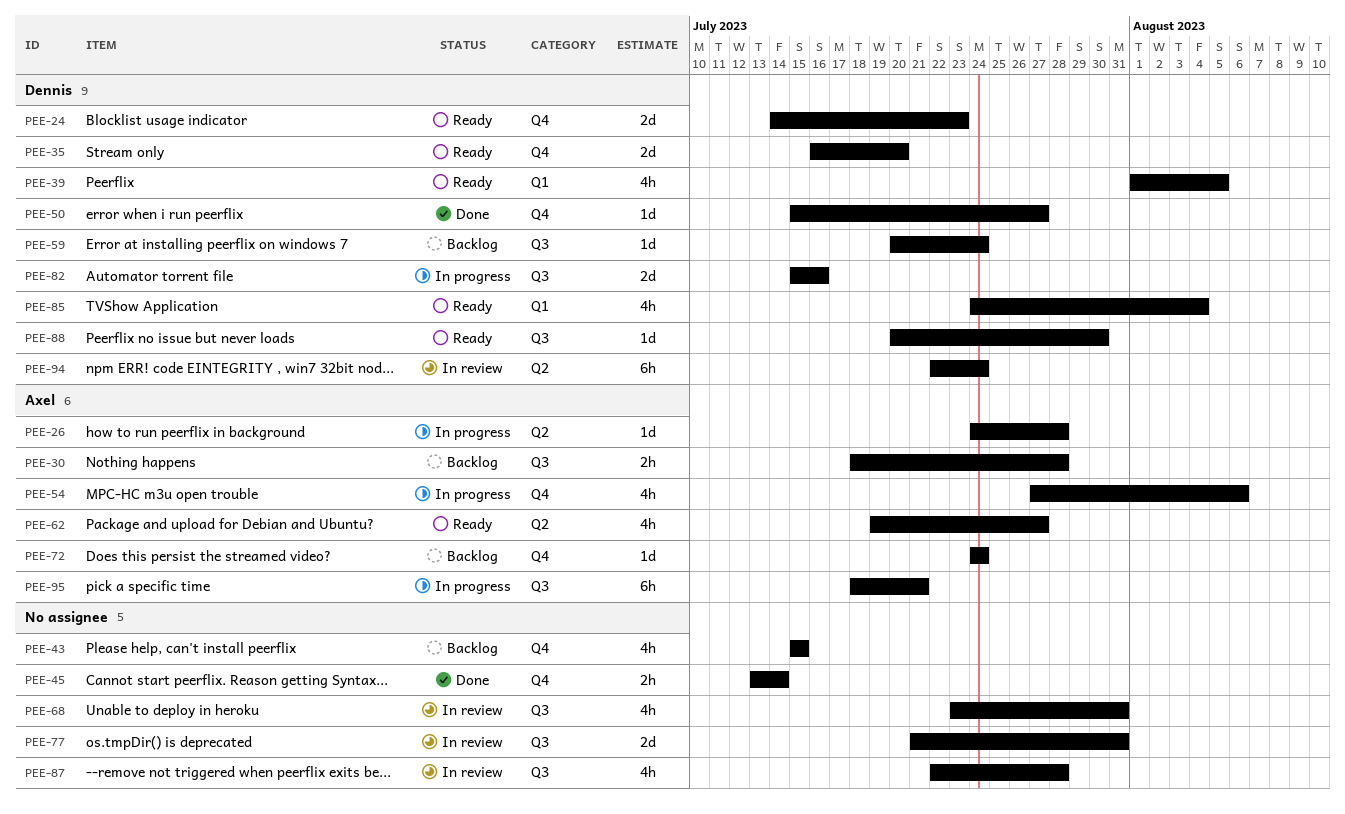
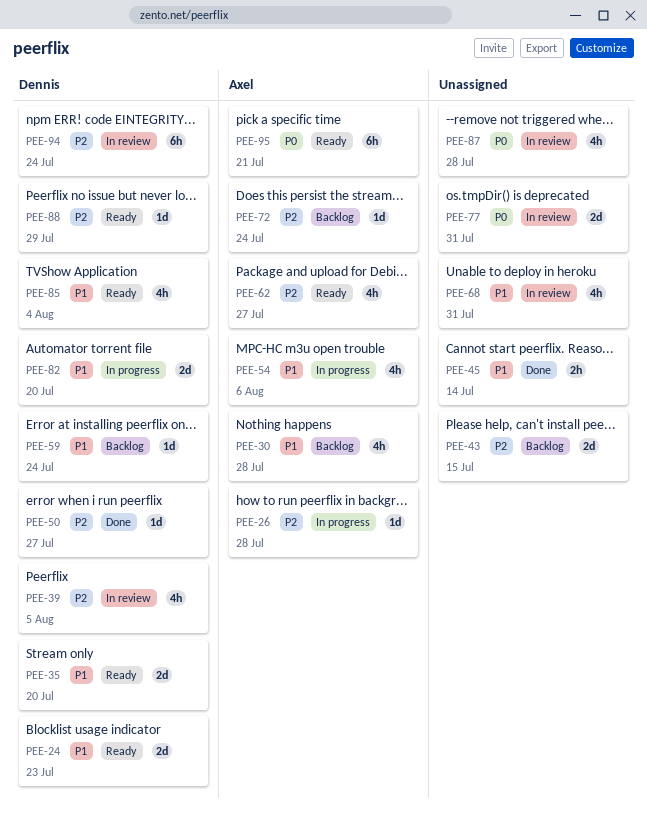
PEE-30, estimate: 2h -> 4h
PEE-39, status: Ready -> In review
PEE-43, estimate: 4h -> 2d
PEE-82, due: Jul 16 -> Jul 20
PEE-88, due: Jul 30 -> Jul 29
PEE-95, status: In progress -> Ready

